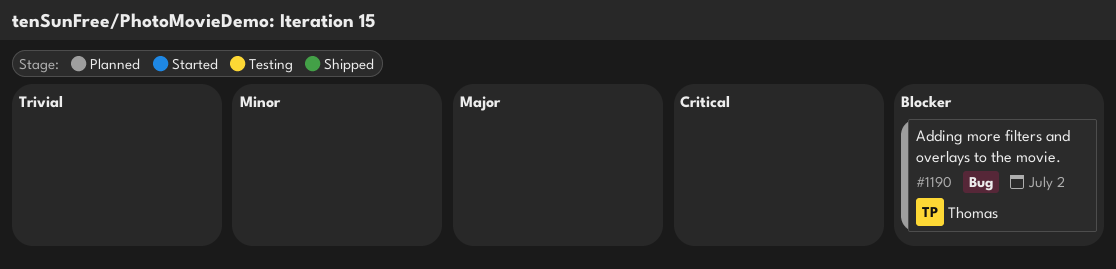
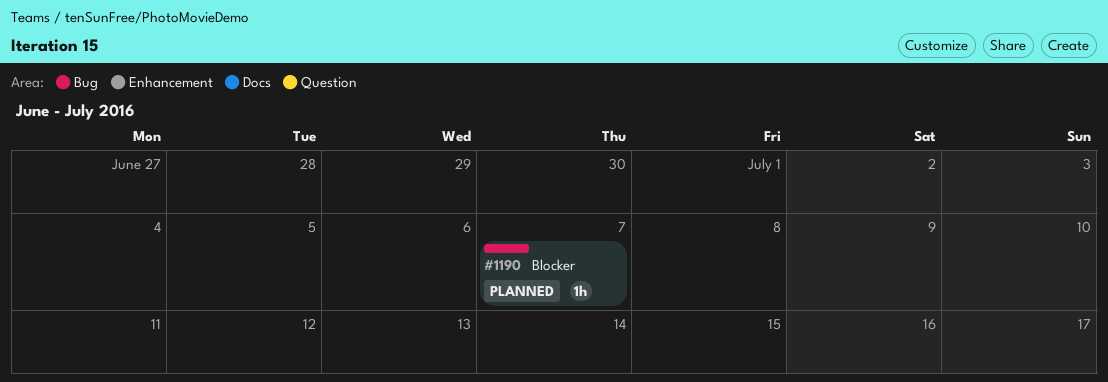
#1190, due: Jul 2 -> Jul 7

